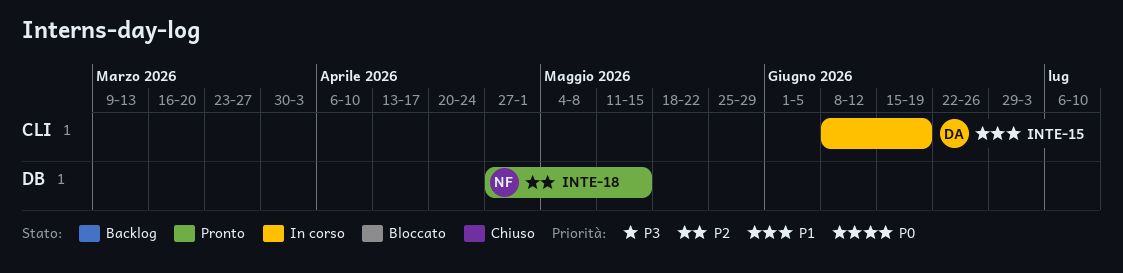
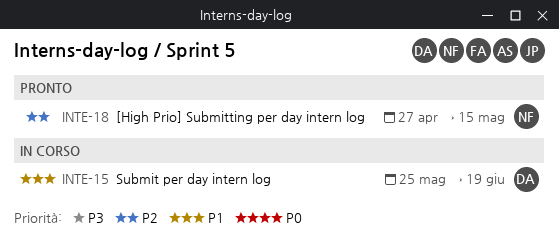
INTE-15, start: Jun 8 -> May 25

